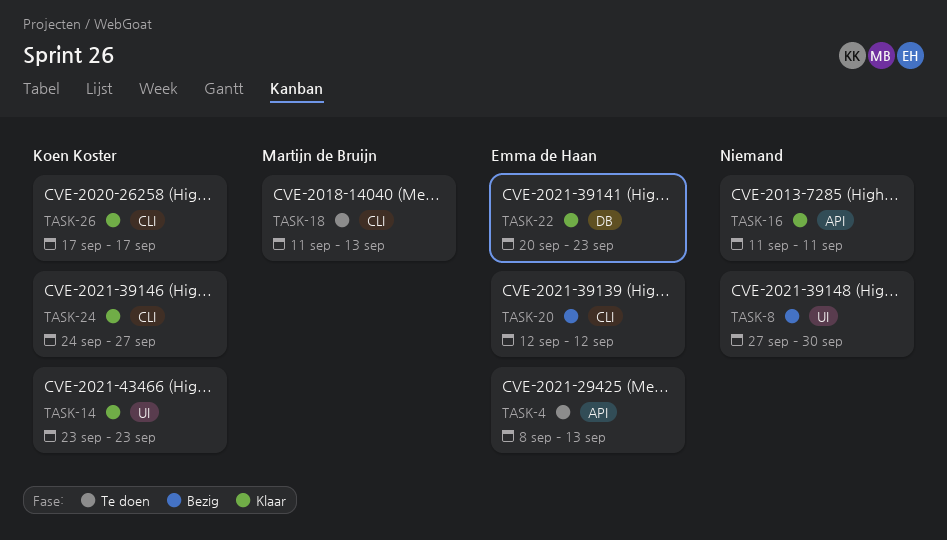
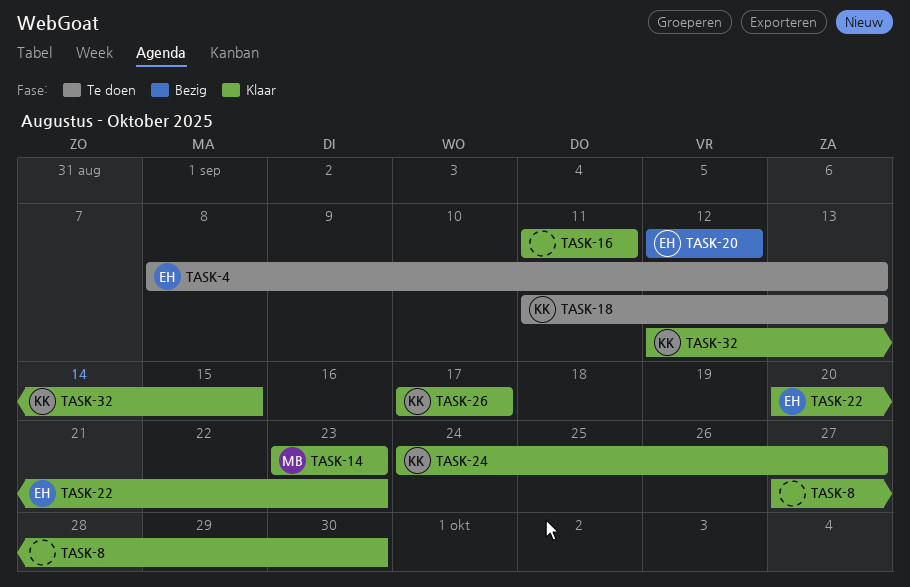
TASK-8, status: Bezig -> Klaar
TASK-14, owner: Koen Koster -> Martijn de Bruijn
TASK-18, owner: Martijn de Bruijn -> Koen Koster
TASK-32: none -> present

